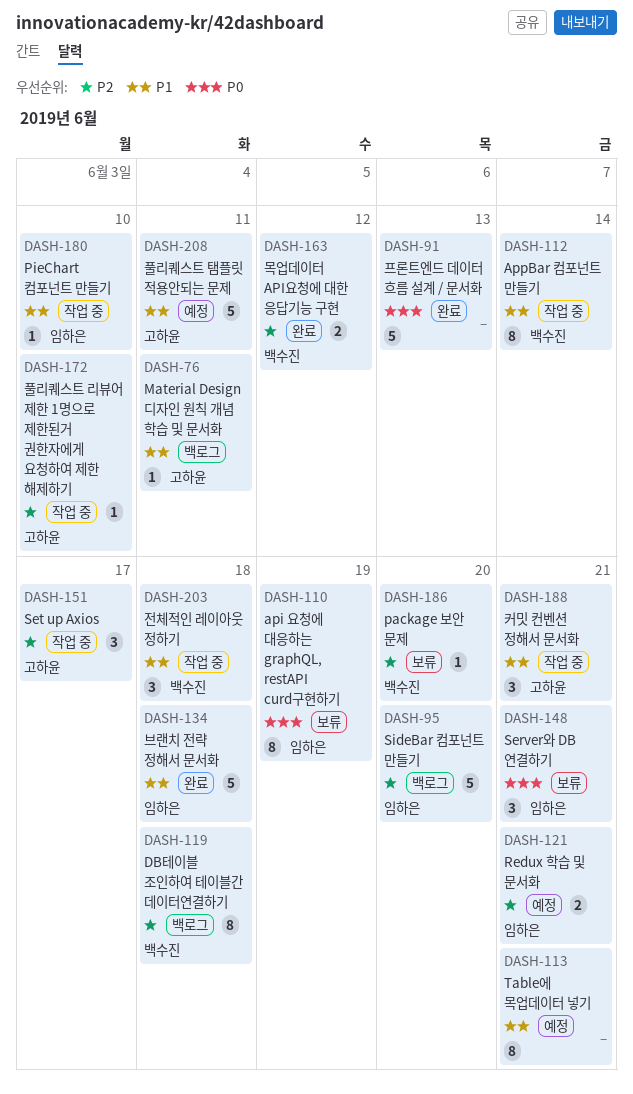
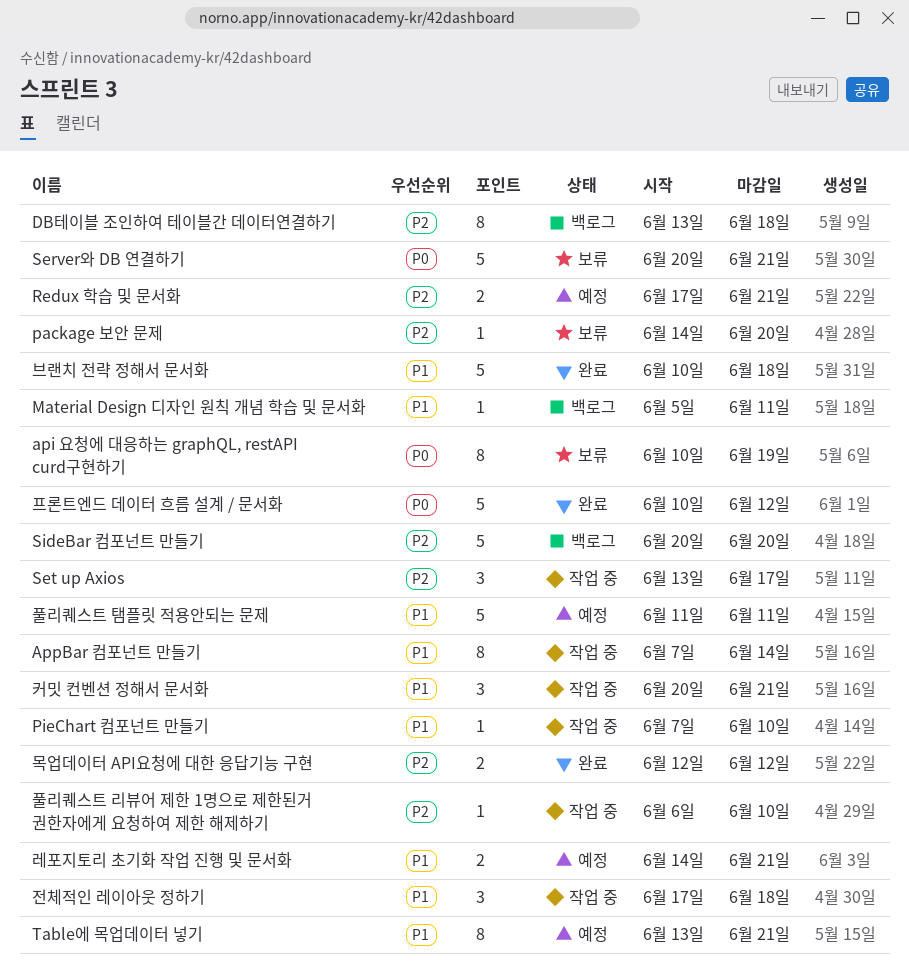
Server와 DB 연결하기, estimate: 3 -> 5
레포지토리 초기화 작업 진행 및 문서화: none -> present
프론트엔드 데이터 흐름 설계 / 문서화, due: Jun 13 -> Jun 12

